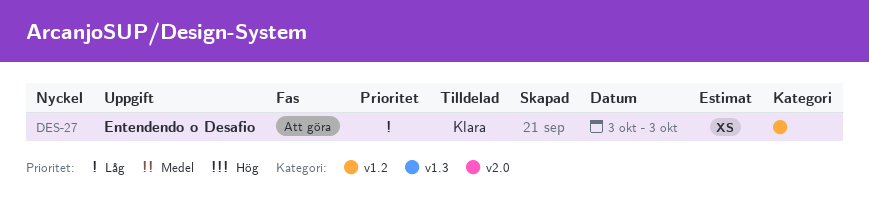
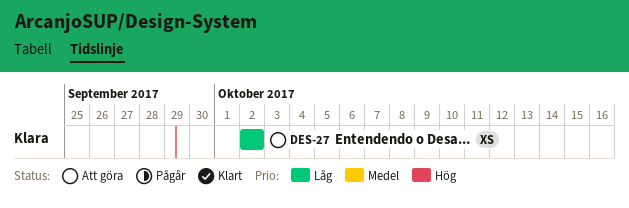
DES-27, start: Oct 3 -> Oct 2
DES-27, due: Oct 3 -> Oct 2

